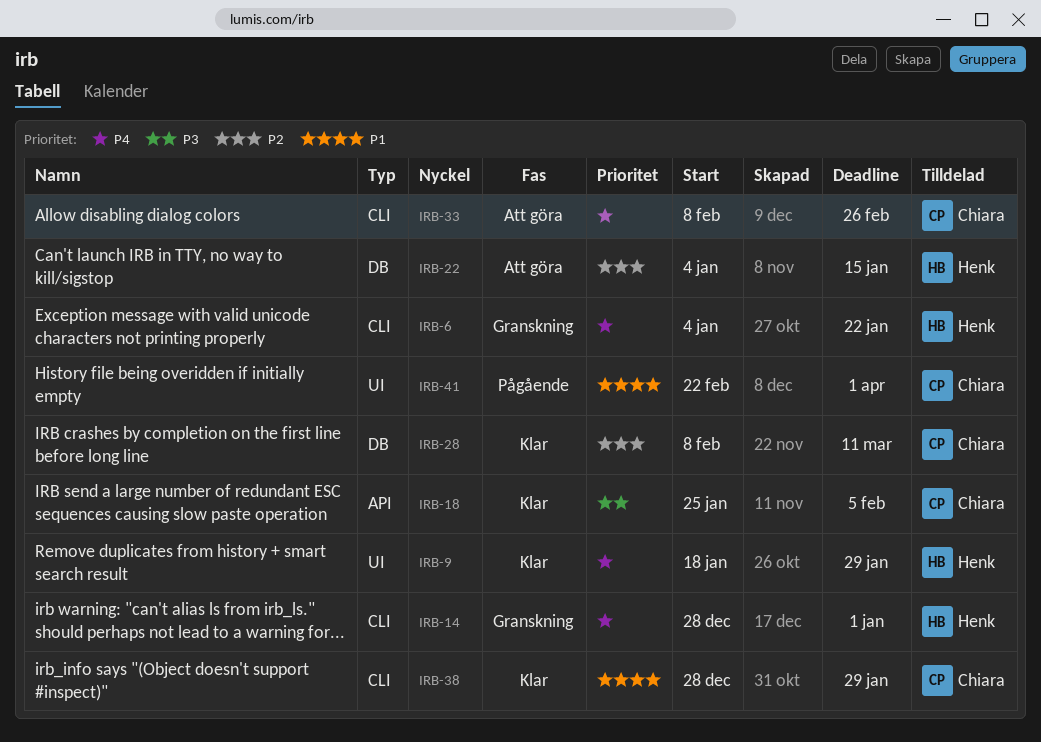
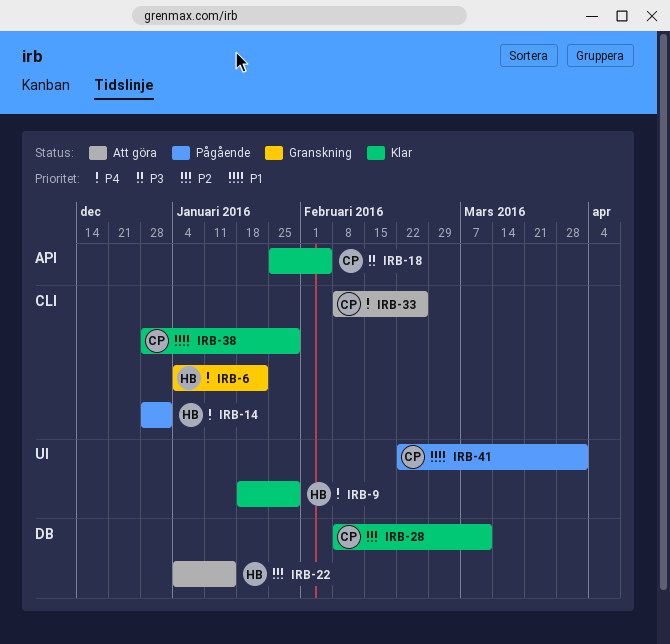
IRB-14, status: Granskning -> Pågående

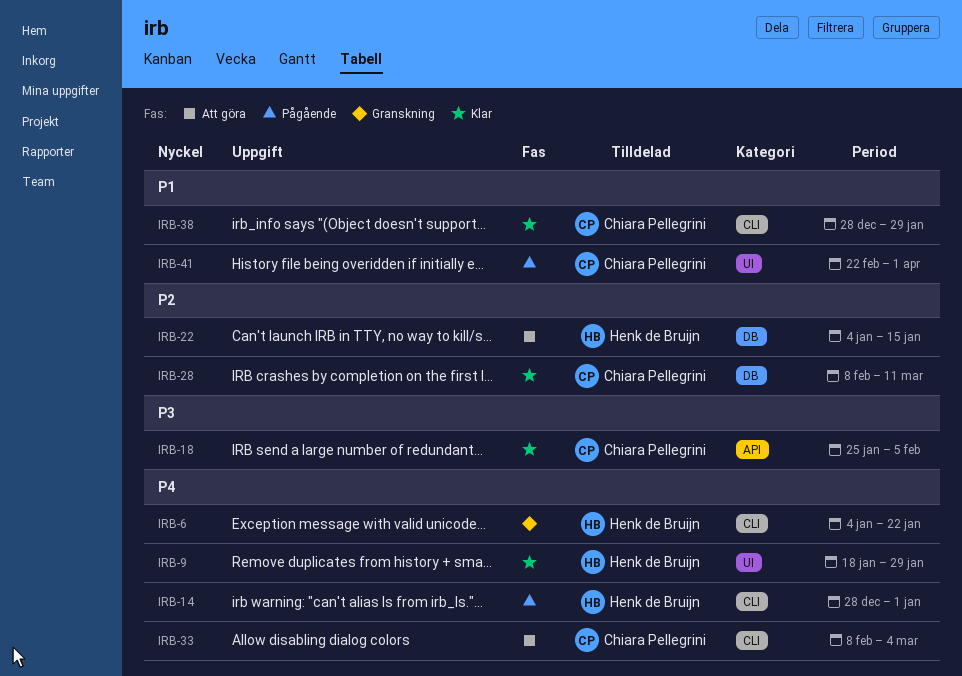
IRB-33, due: Feb 26 -> Mar 4

